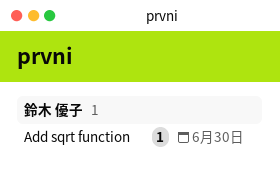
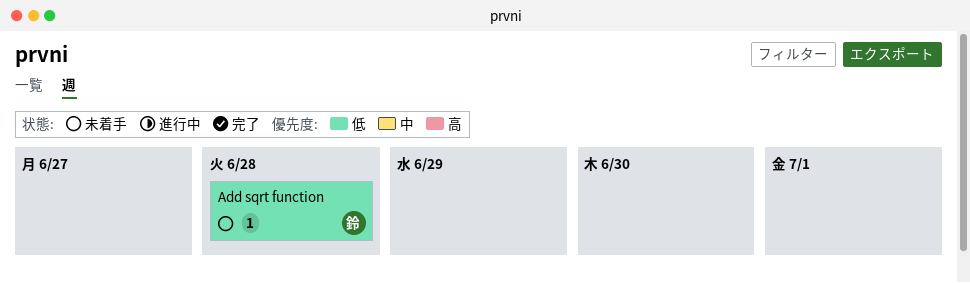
Add sqrt function, due: Jun 30 -> Jun 28

